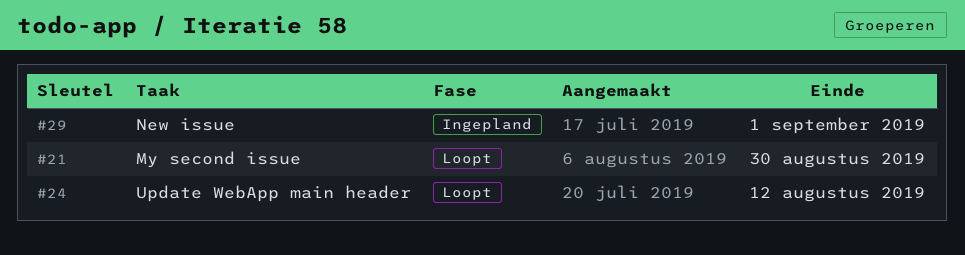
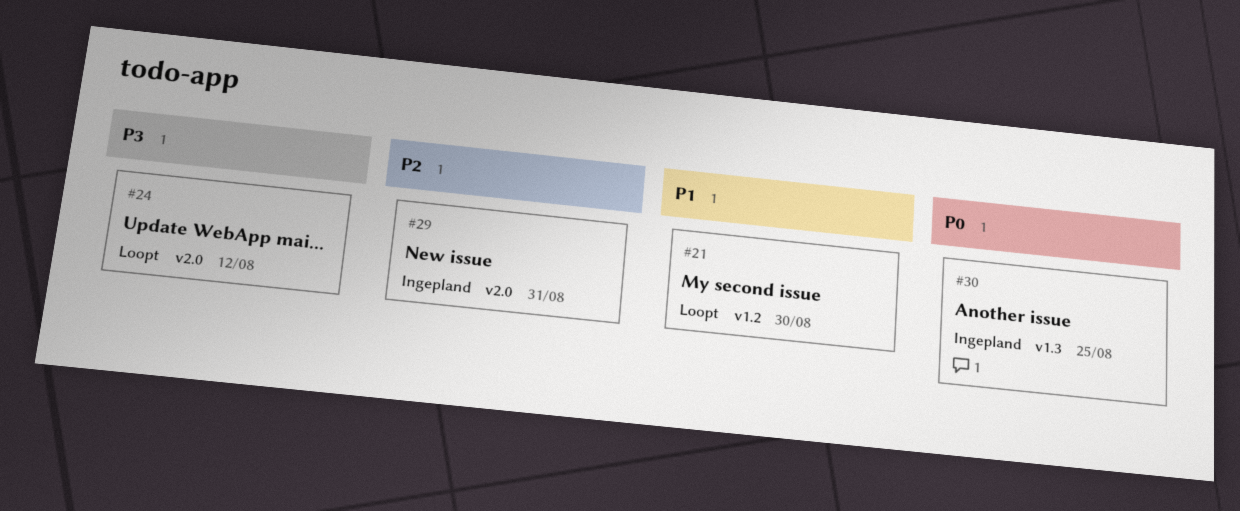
#29, due: Sep 1 -> Aug 31
#30: none -> present

